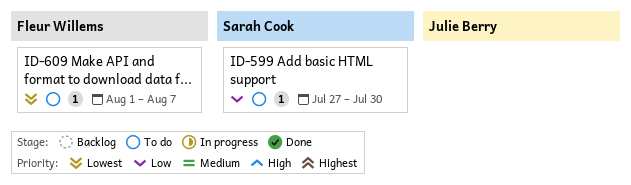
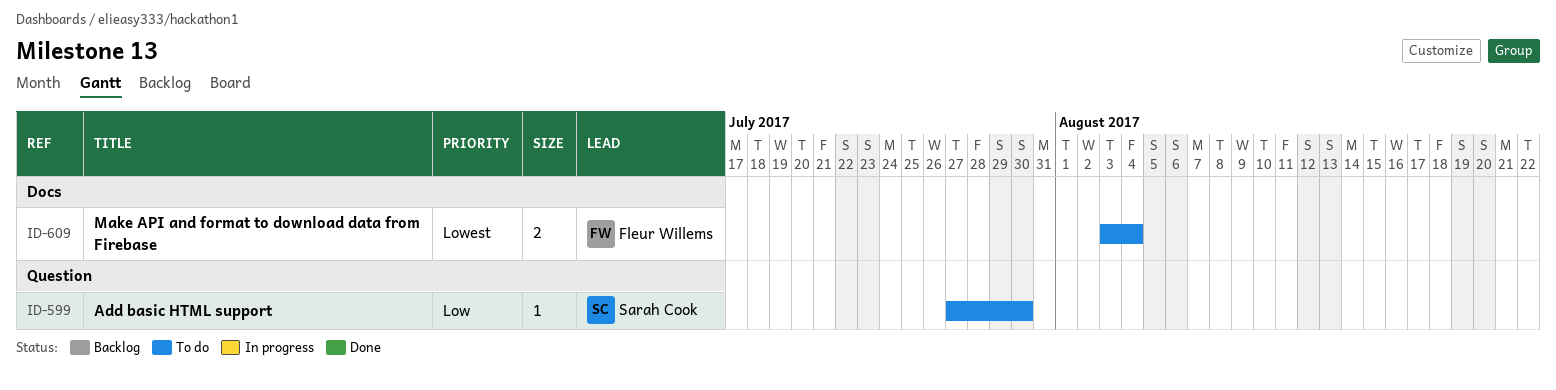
ID-609, estimate: 1 -> 2
ID-609, start: Aug 1 -> Aug 3
ID-609, due: Aug 7 -> Aug 4

